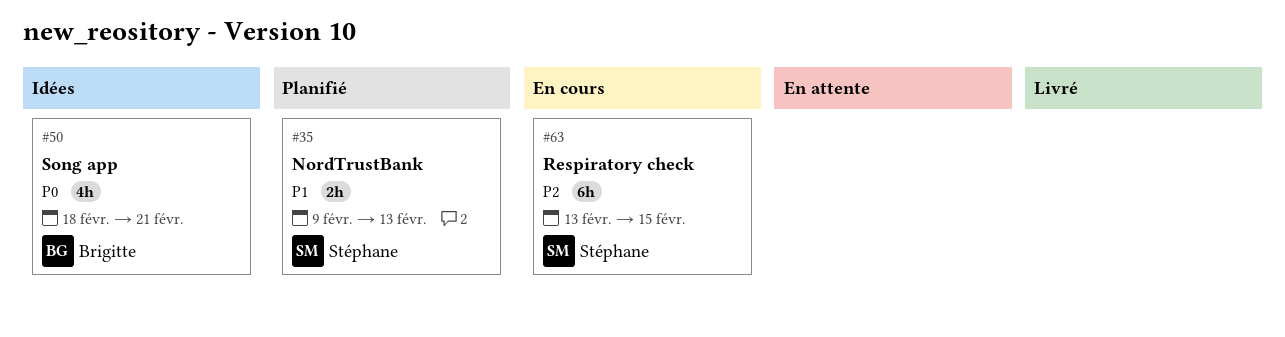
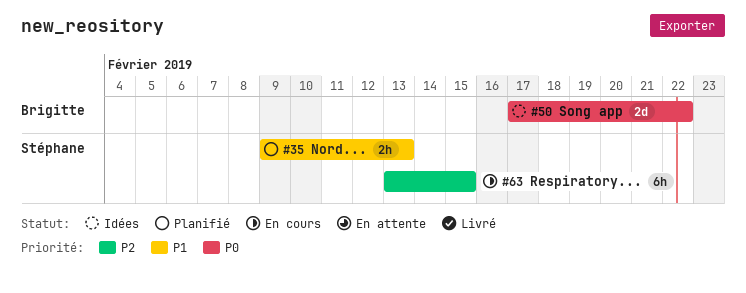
#50, estimate: 4h -> 2d
#50, start: Feb 18 -> Feb 17
#50, due: Feb 21 -> Feb 22

